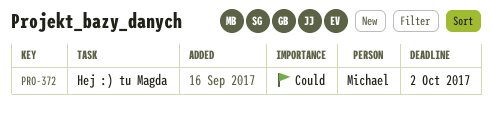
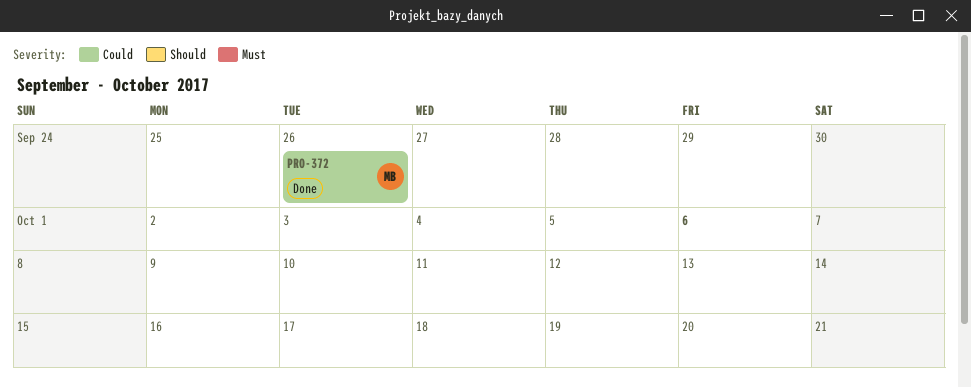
PRO-372, due: Oct 2 -> Sep 26

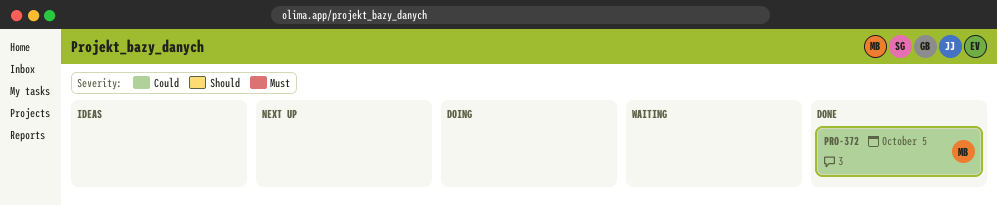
PRO-372, due: Sep 26 -> Oct 5

